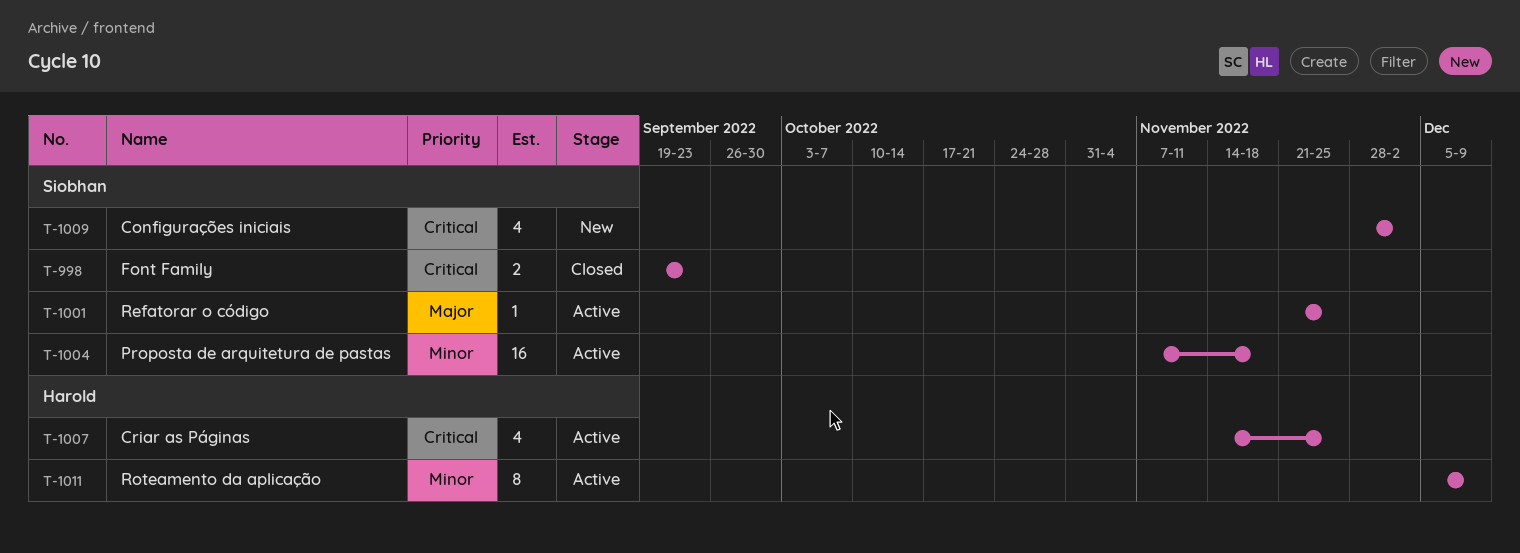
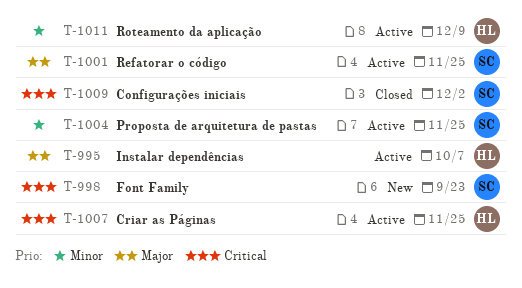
T-995: none -> present
T-998, status: Closed -> New
T-1004, due: Nov 18 -> Nov 25
T-1009, status: New -> Closed

